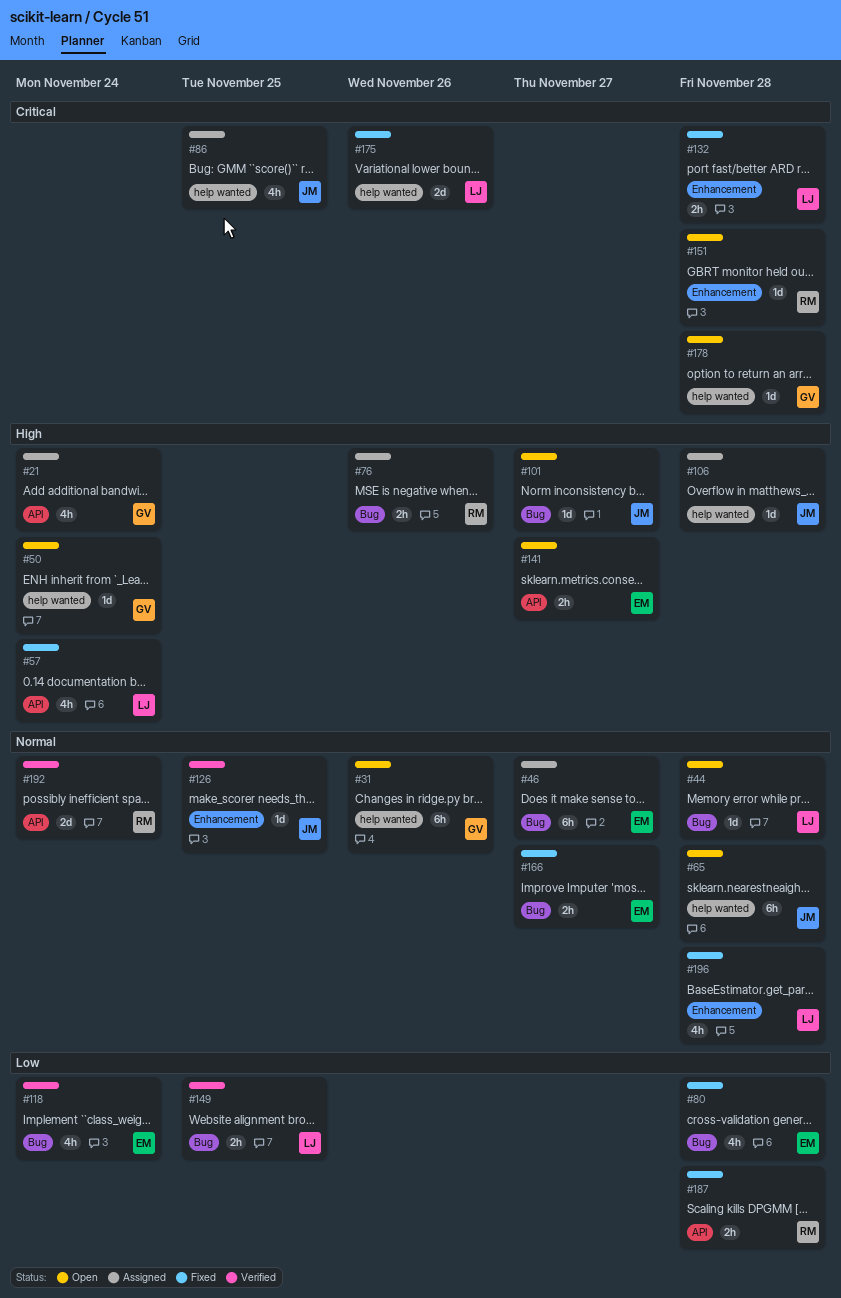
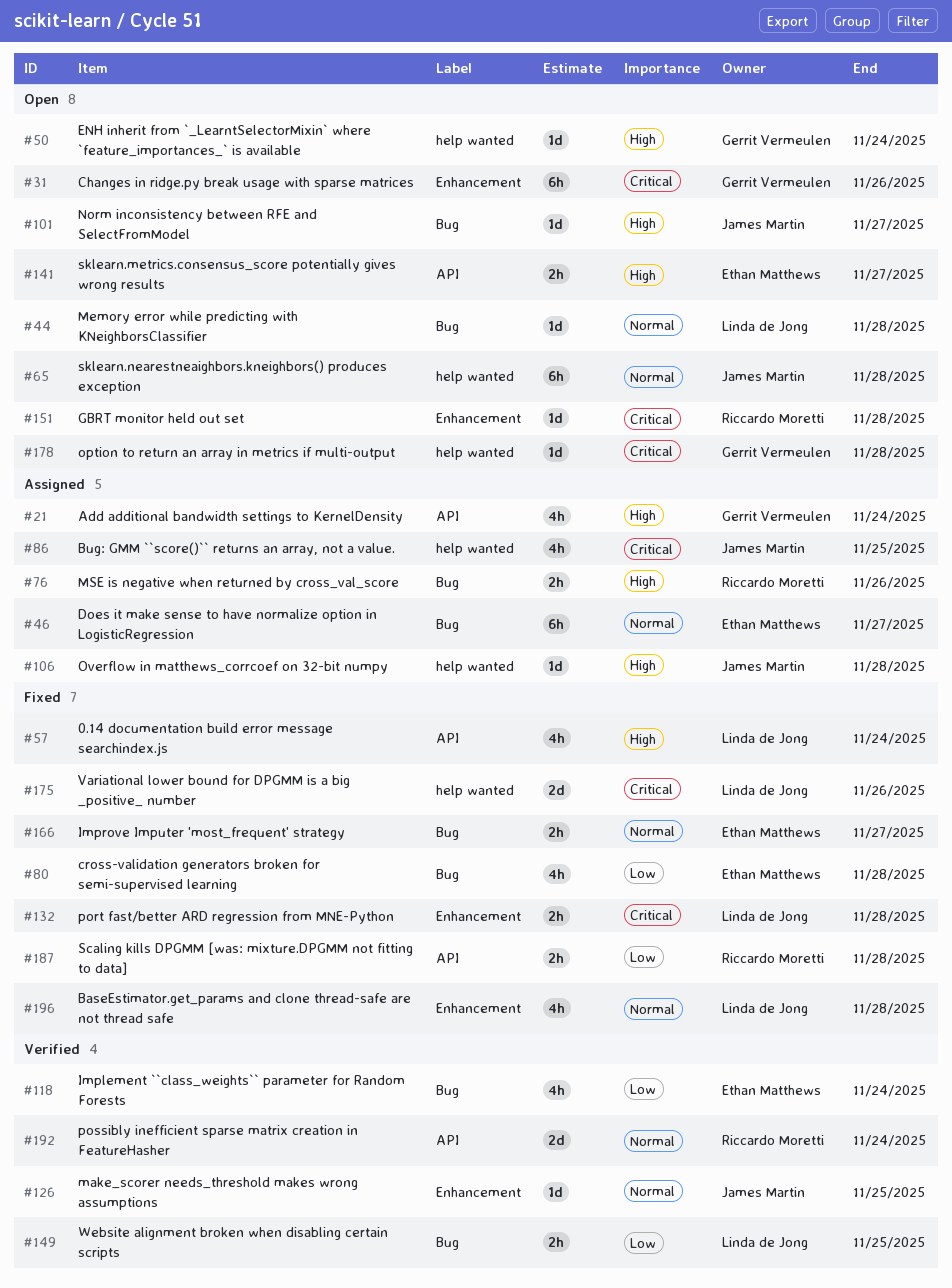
#31, priority: Normal -> Critical
#31, label: help wanted -> Enhancement

